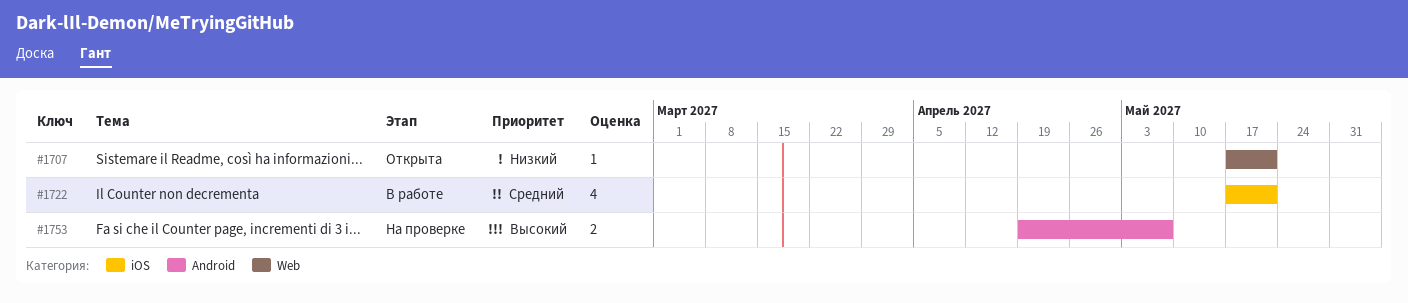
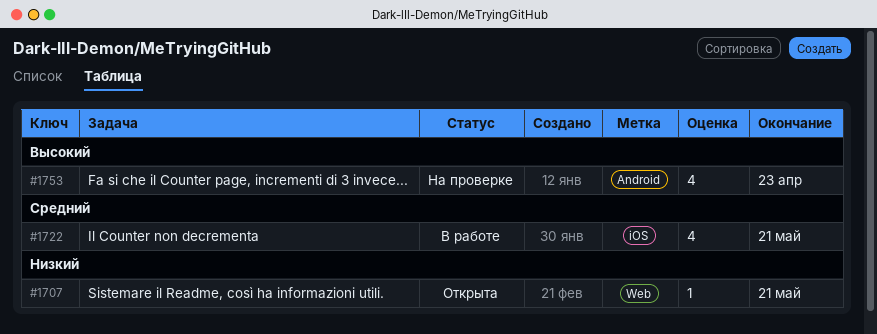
#1753, estimate: 2 -> 4
#1753, due: May 7 -> Apr 23

